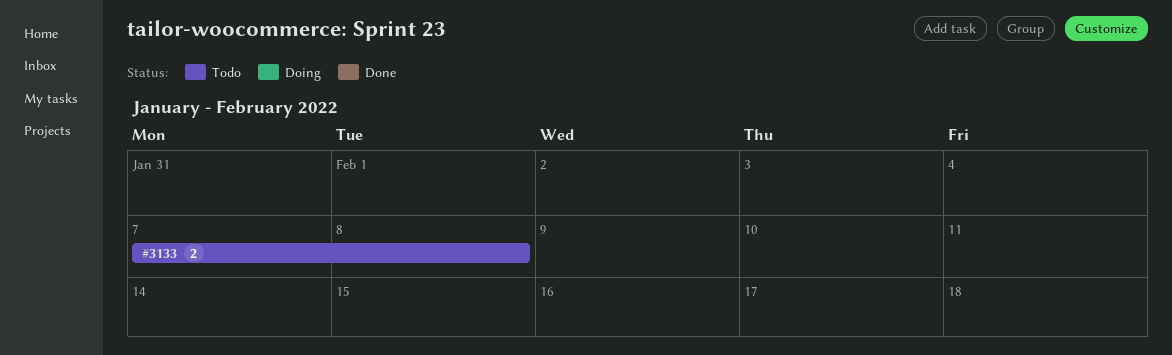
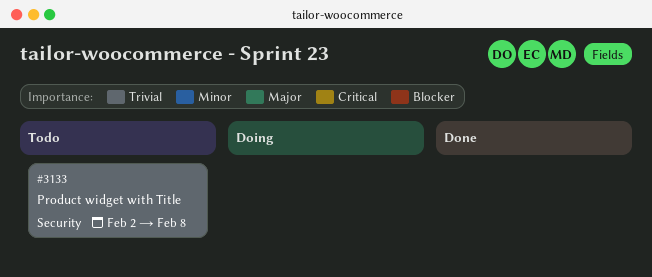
#3133, start: Feb 7 -> Feb 2

